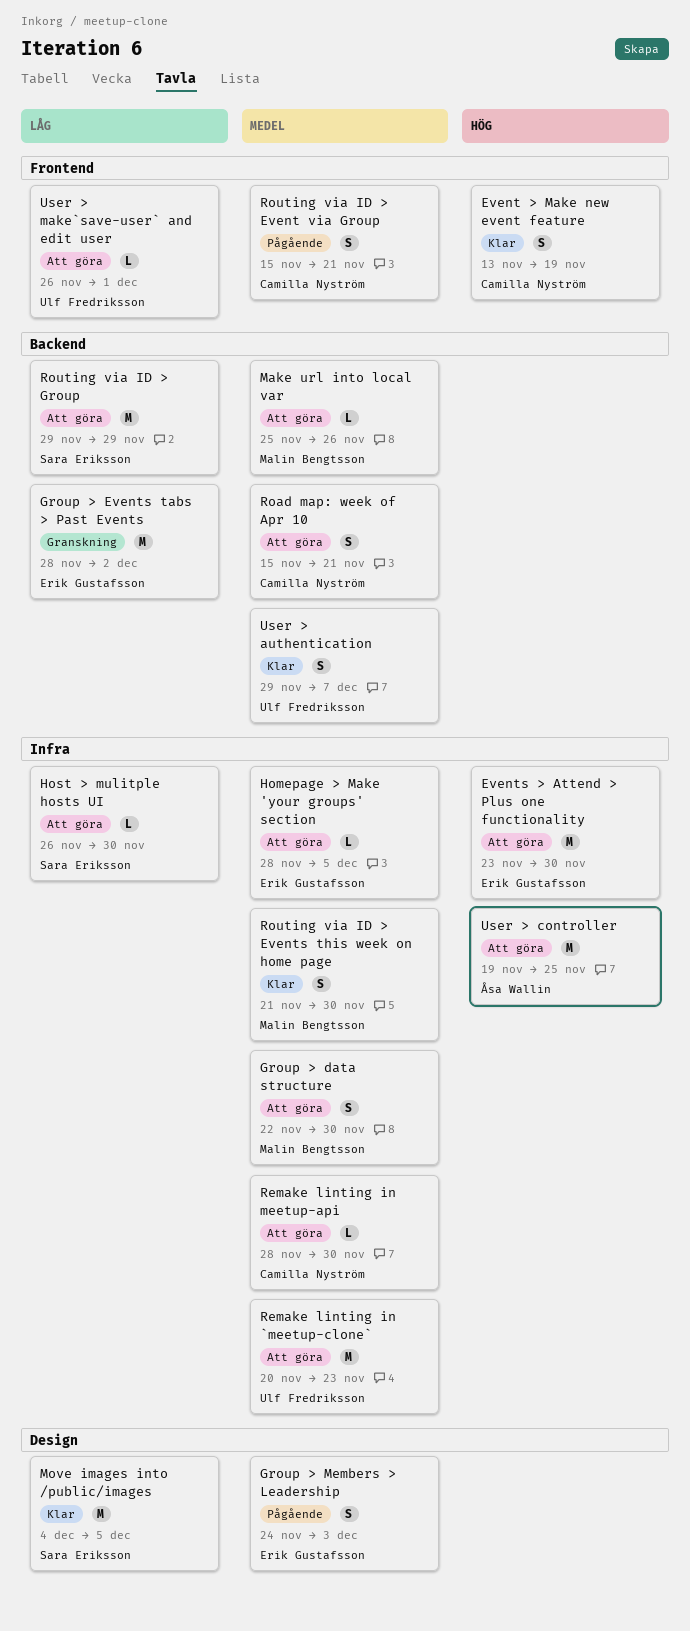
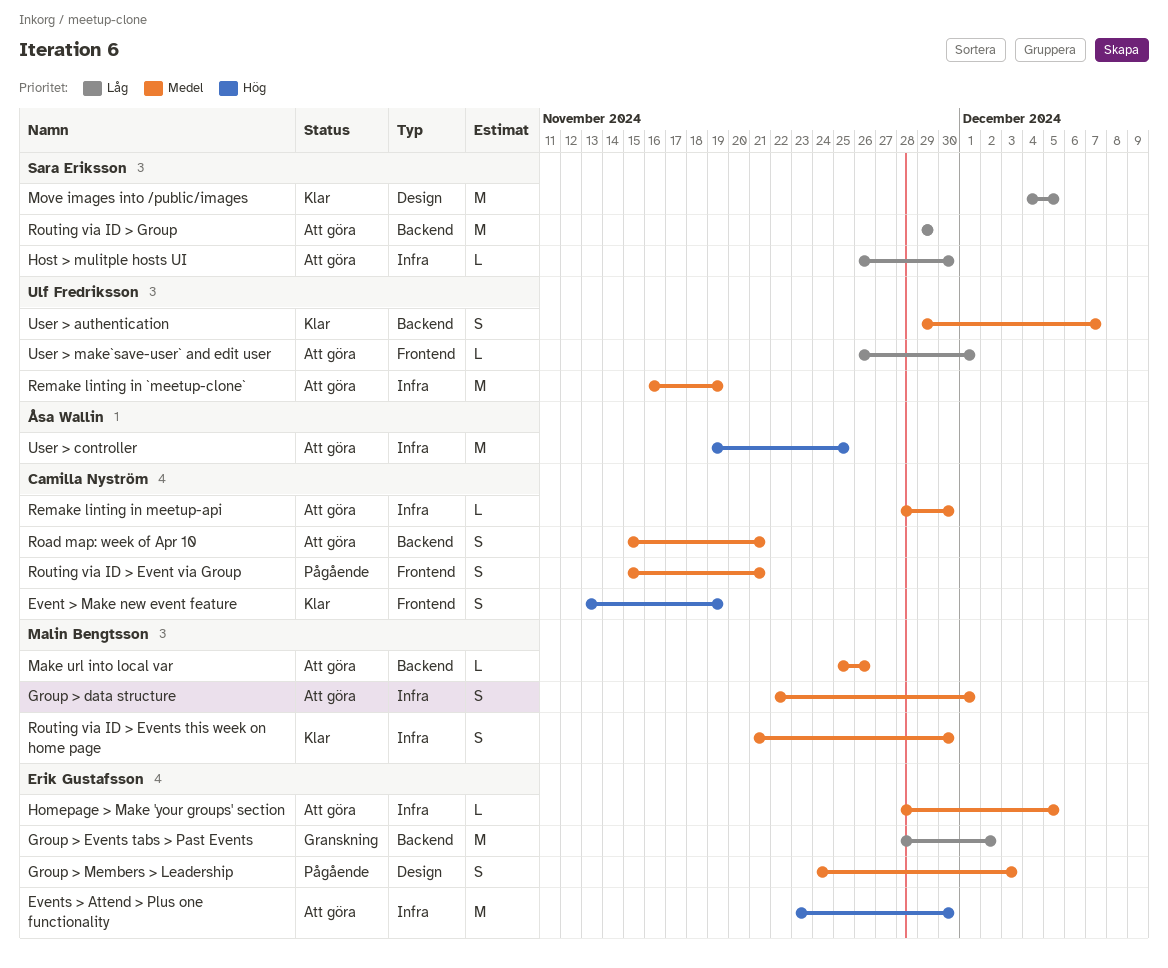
Group > data structure, due: Nov 30 -> Dec 1
Remake linting in `meetup-clone`, start: Nov 20 -> Nov 16
Remake linting in `meetup-clone`, due: Nov 23 -> Nov 19

